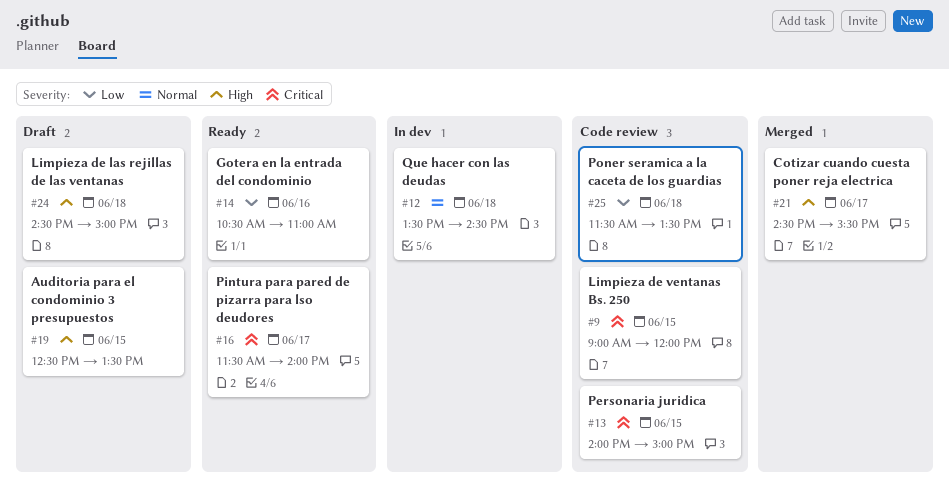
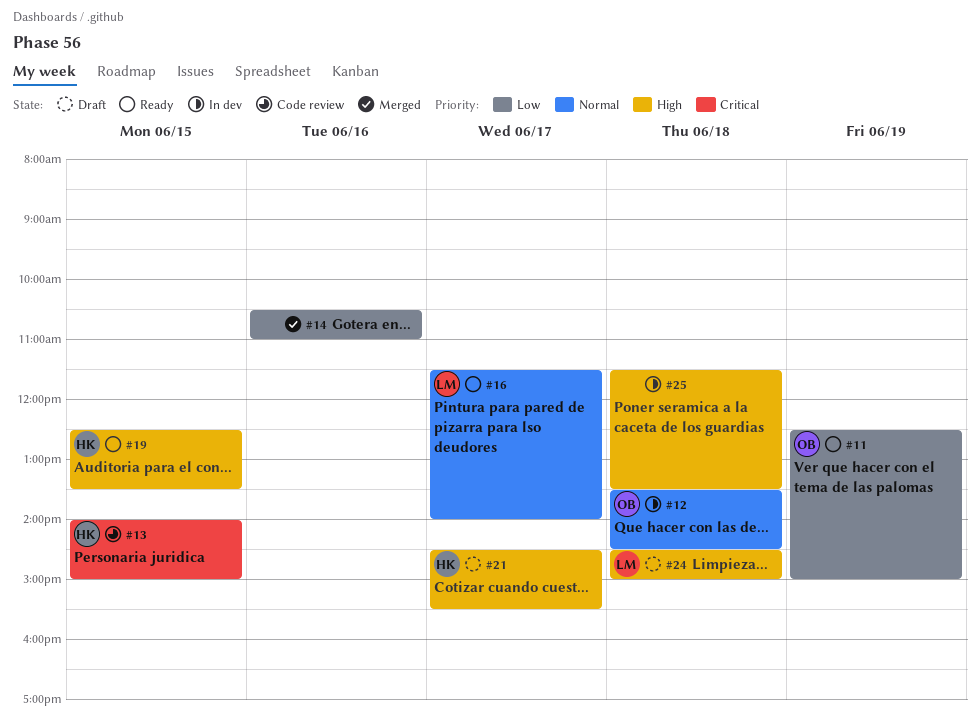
#9: present -> none
#11: none -> present
#14, status: Ready -> Merged
#16, priority: Critical -> Normal
#19, status: Draft -> Ready
#21, status: Merged -> Draft
#25, status: Code review -> In dev
#25, priority: Low -> High

